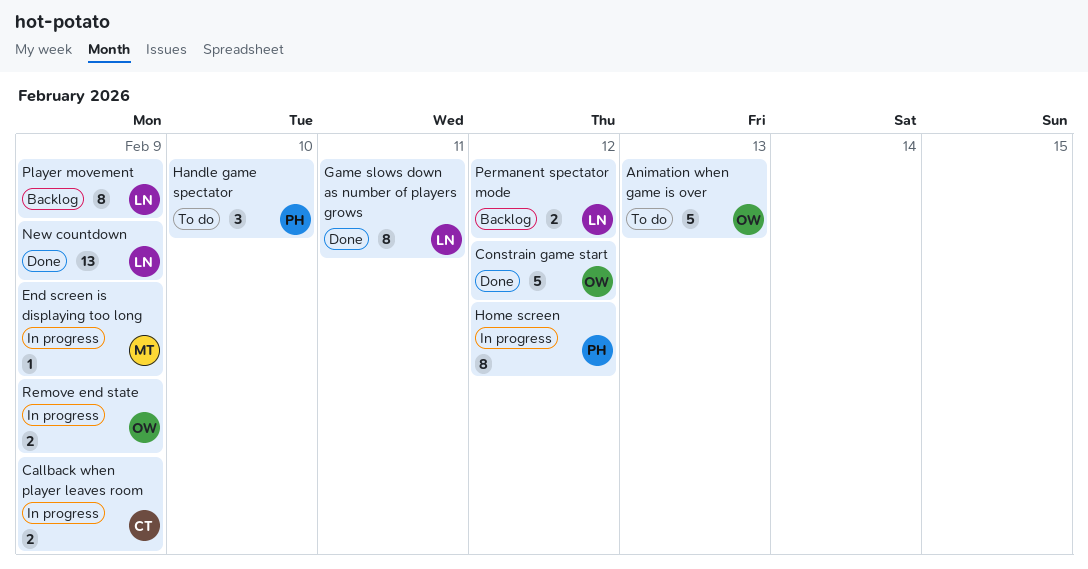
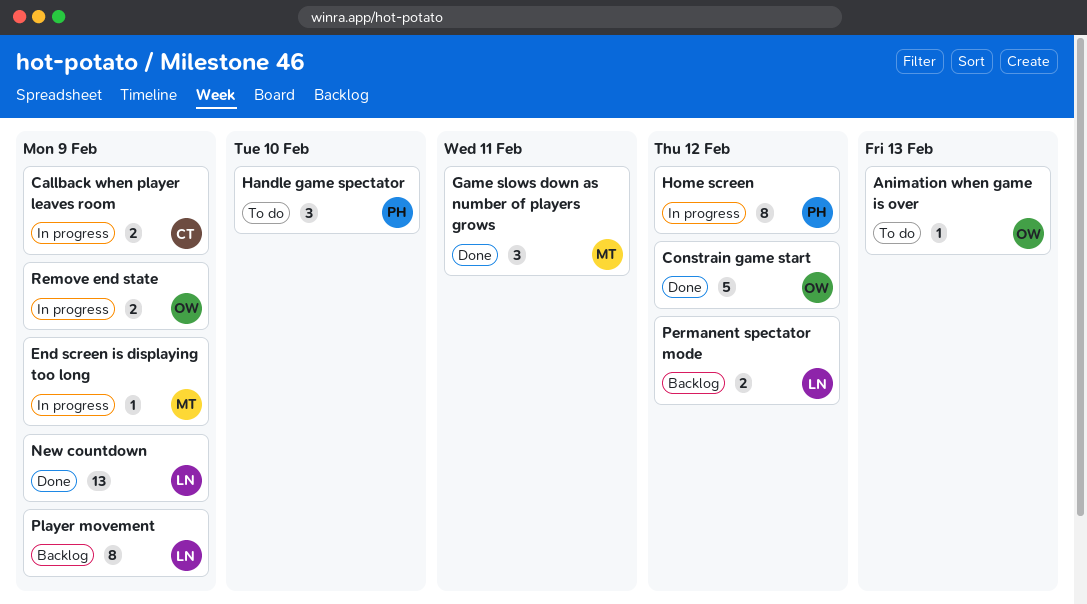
Animation when game is over, estimate: 5 -> 1
Game slows down as number of players grows, owner: LN -> MT
Game slows down as number of players grows, estimate: 8 -> 3

